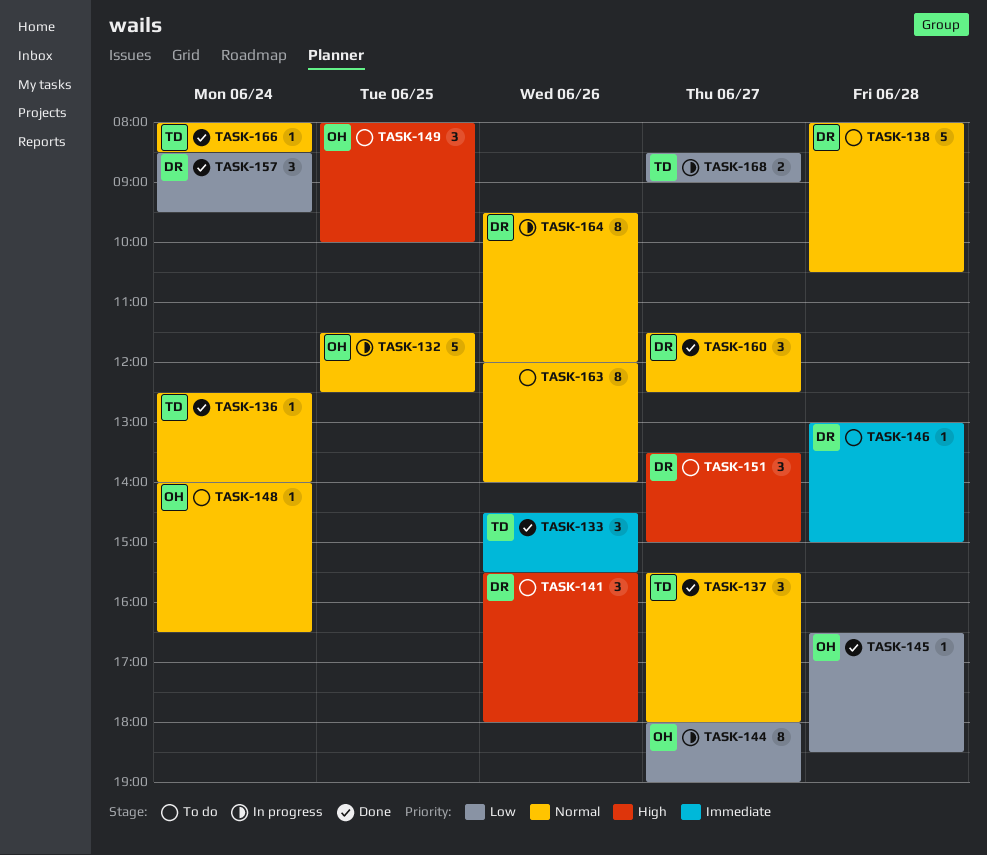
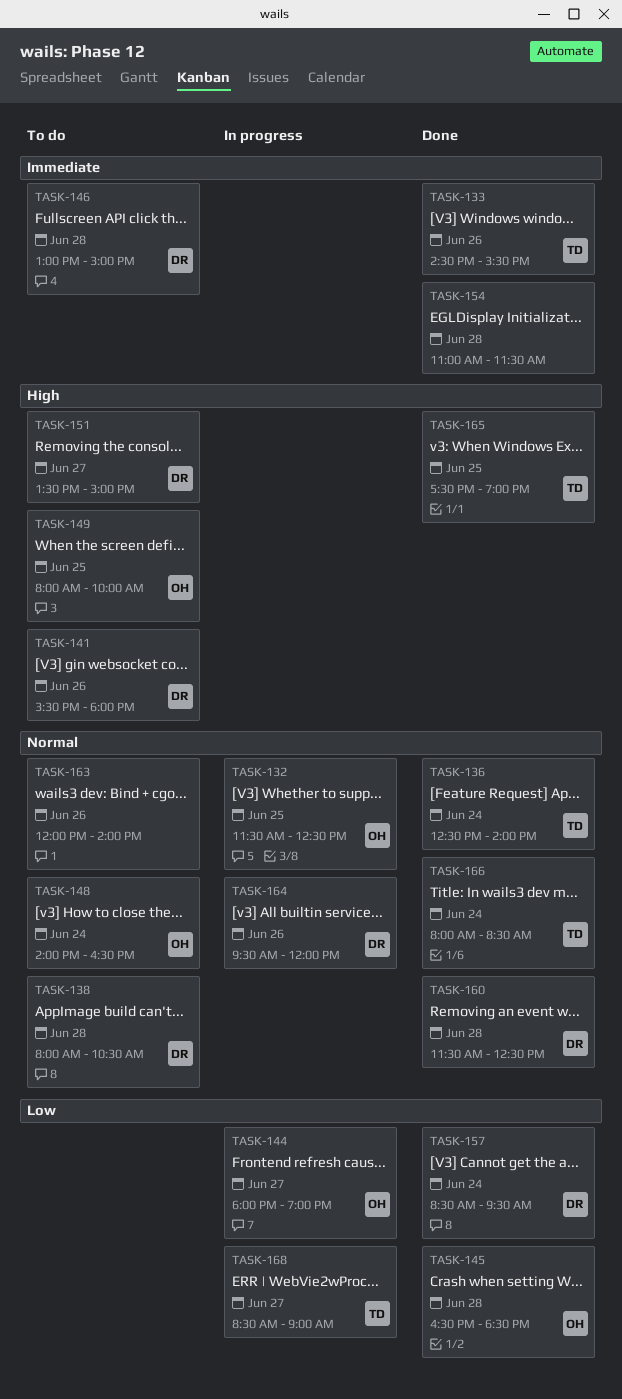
TASK-137: present -> none
TASK-154: none -> present
TASK-160, day: Jun 27 -> Jun 28
TASK-165: none -> present

